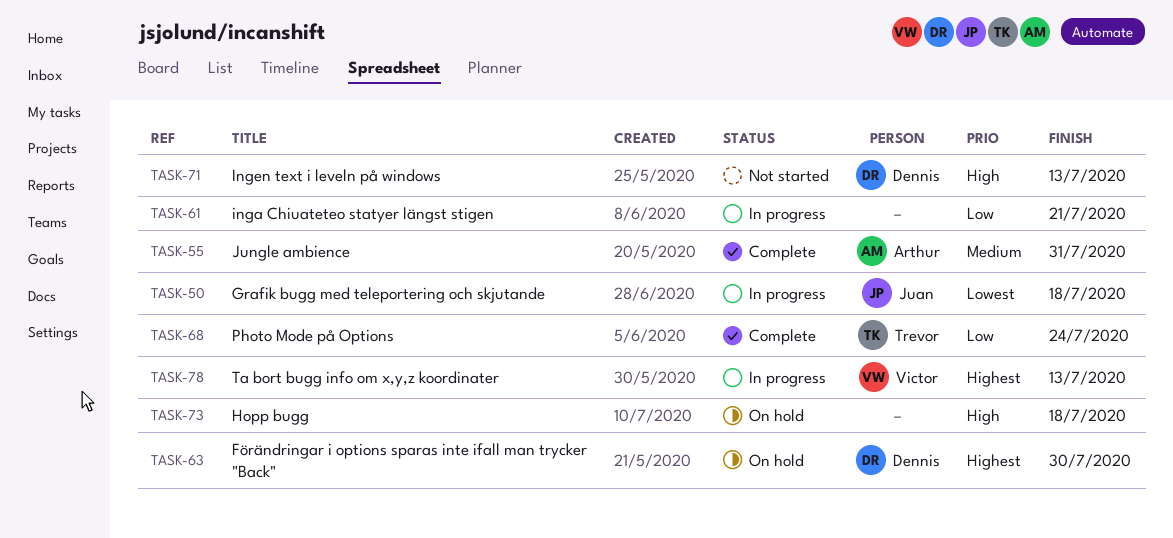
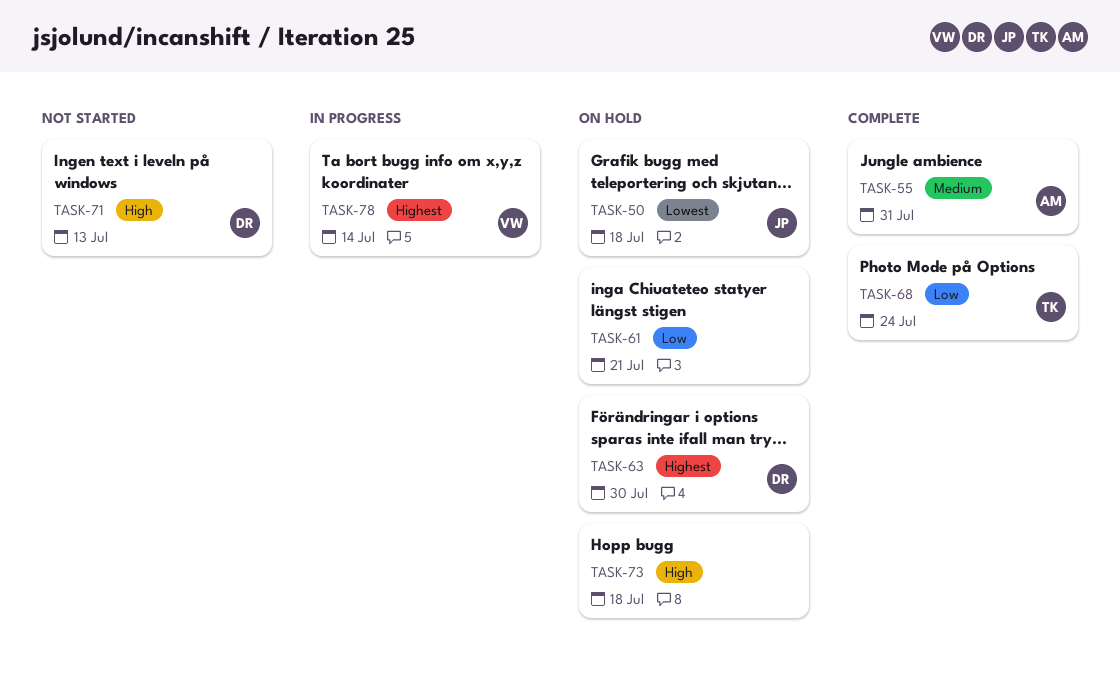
TASK-50, status: In progress -> On hold
TASK-61, status: In progress -> On hold
TASK-78, due: Jul 13 -> Jul 14

